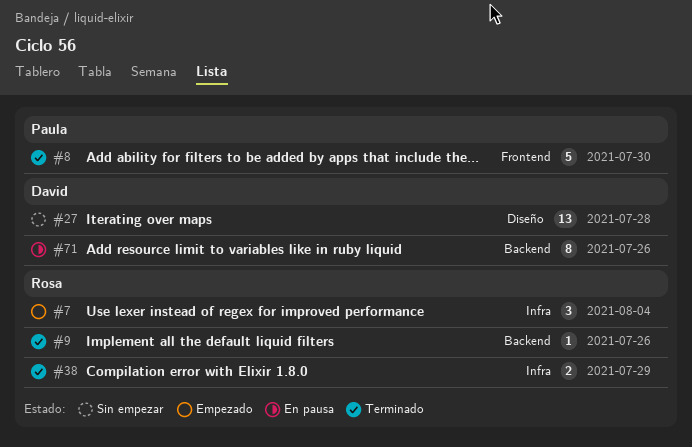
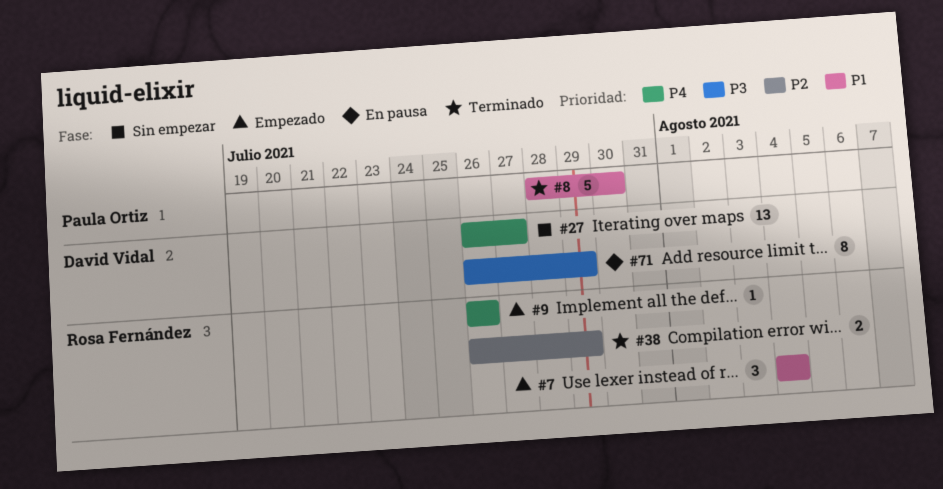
#9, status: Terminado -> Empezado
#27, due: Jul 28 -> Jul 27
#71, due: Jul 26 -> Jul 29

